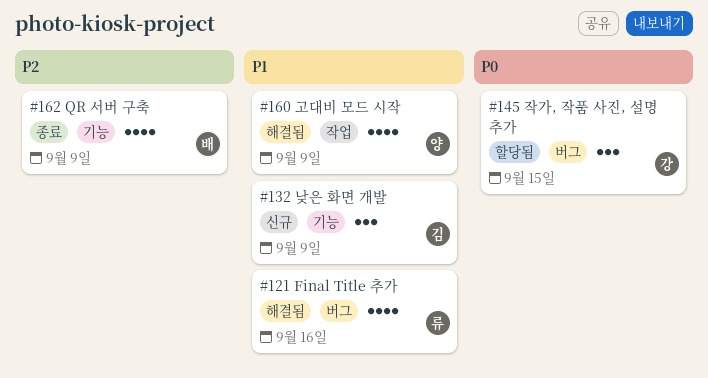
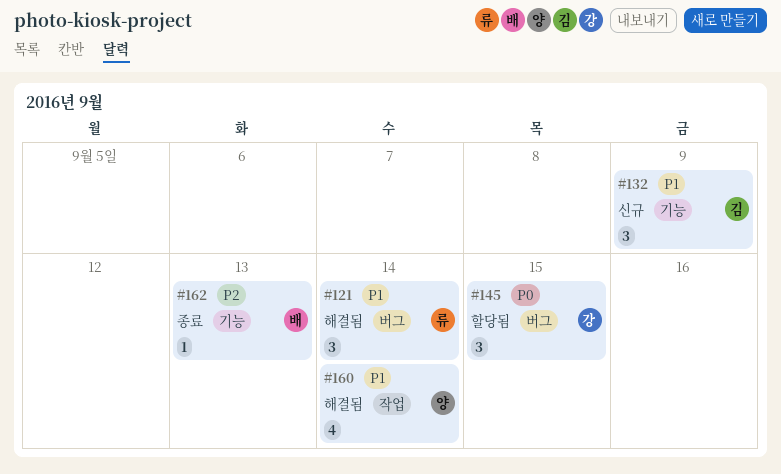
#121, estimate: 4 -> 3
#121, due: Sep 16 -> Sep 14
#160, due: Sep 9 -> Sep 14
#162, estimate: 4 -> 1
#162, due: Sep 9 -> Sep 13

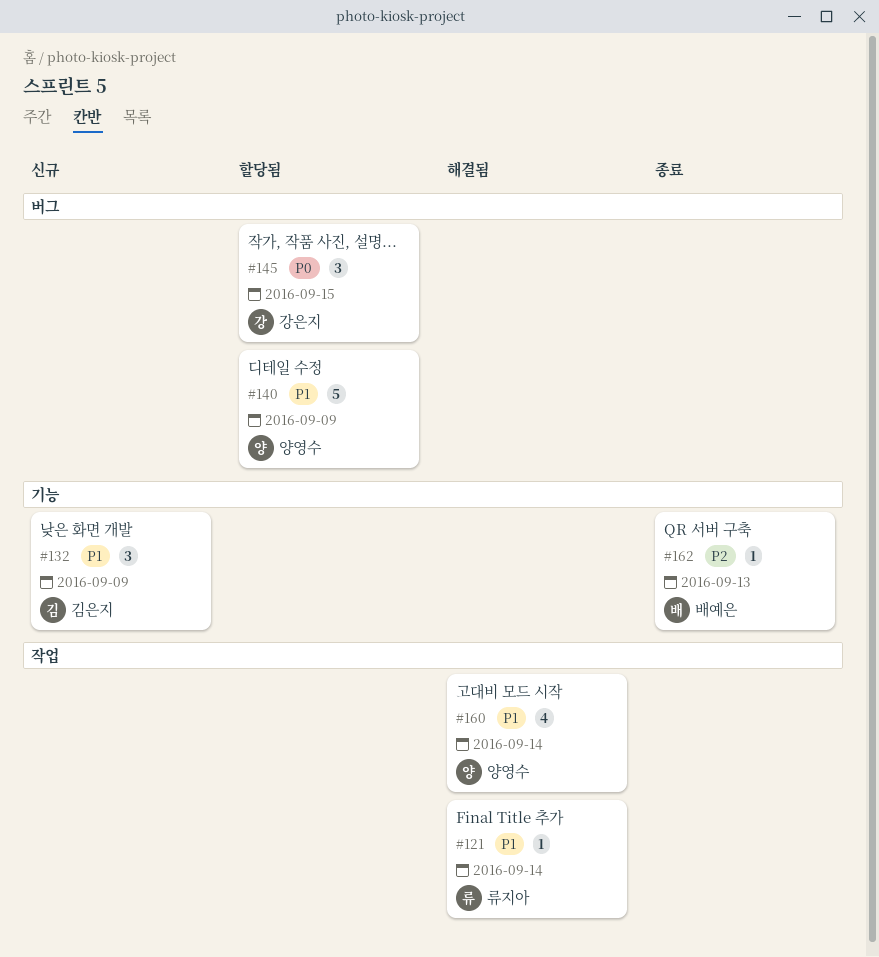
#121, label: 버그 -> 작업
#121, estimate: 3 -> 1
#140: none -> present

